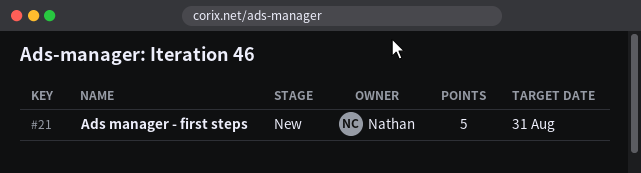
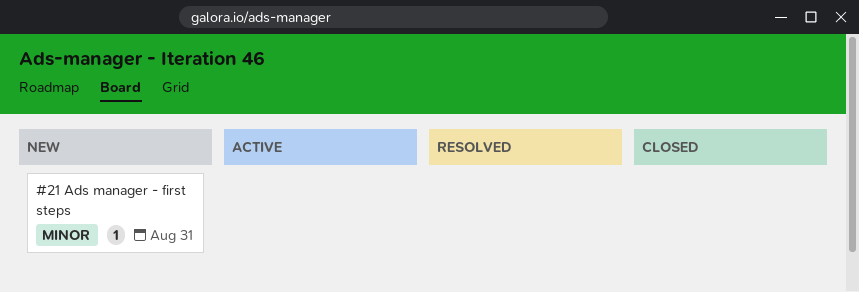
#21, estimate: 5 -> 1

